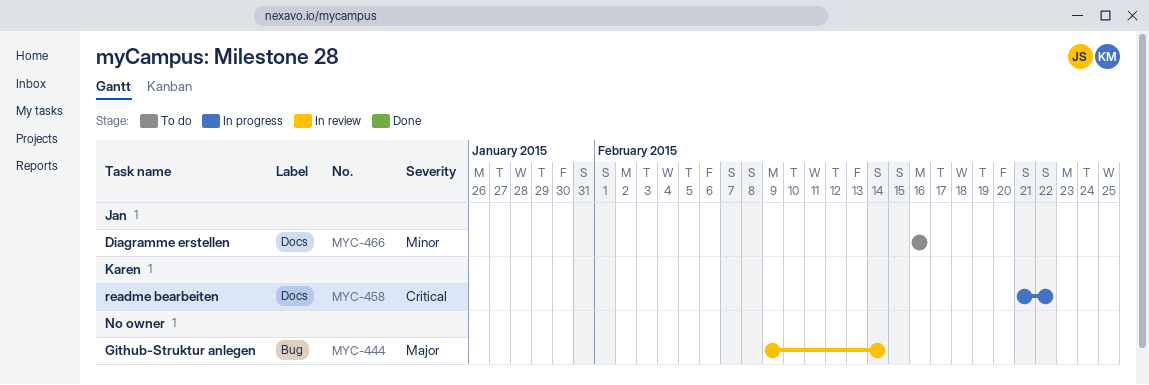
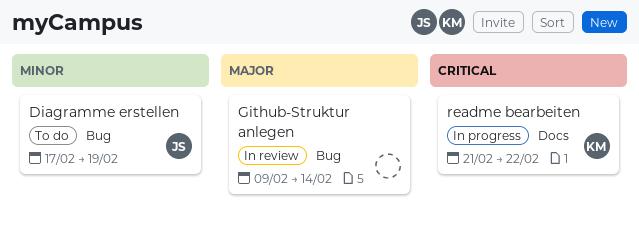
Diagramme erstellen, label: Docs -> Bug
Diagramme erstellen, start: Feb 16 -> Feb 17
Diagramme erstellen, due: Feb 16 -> Feb 19

